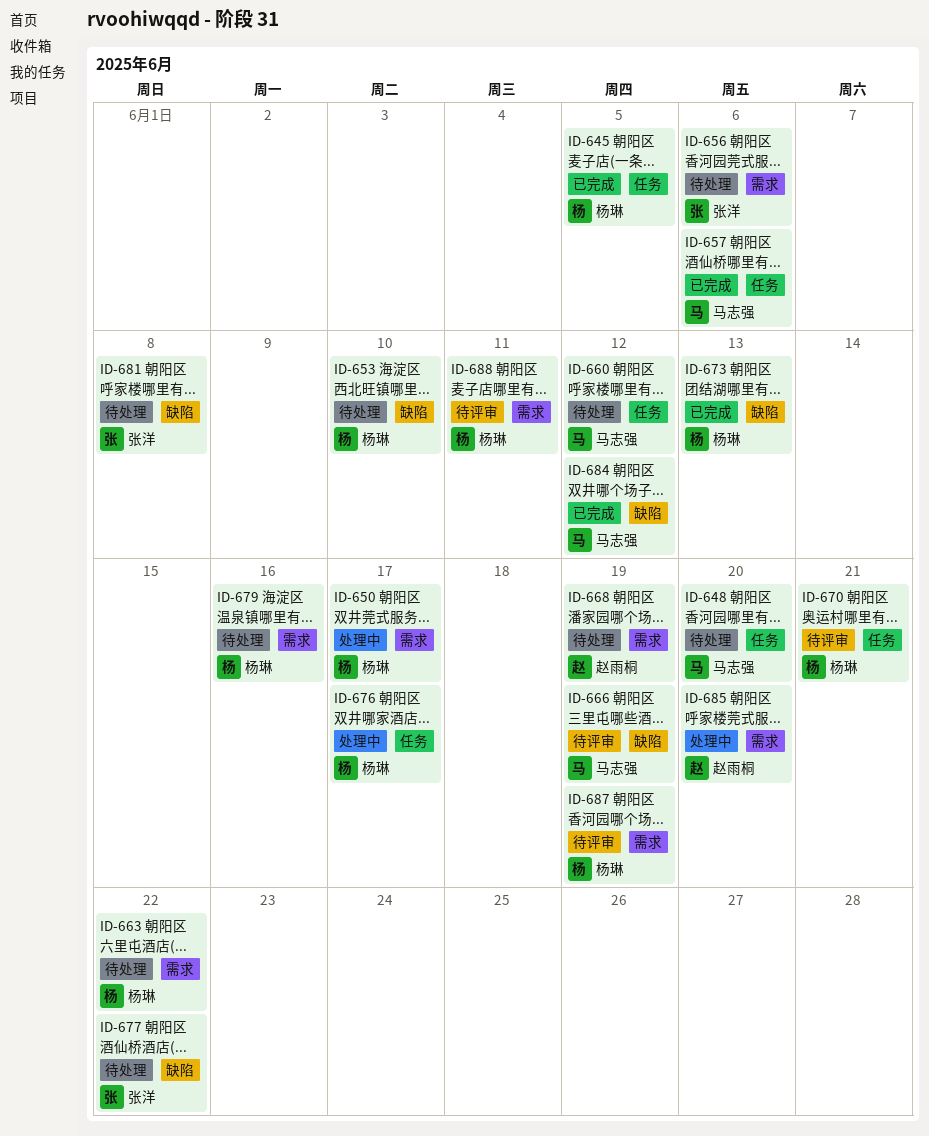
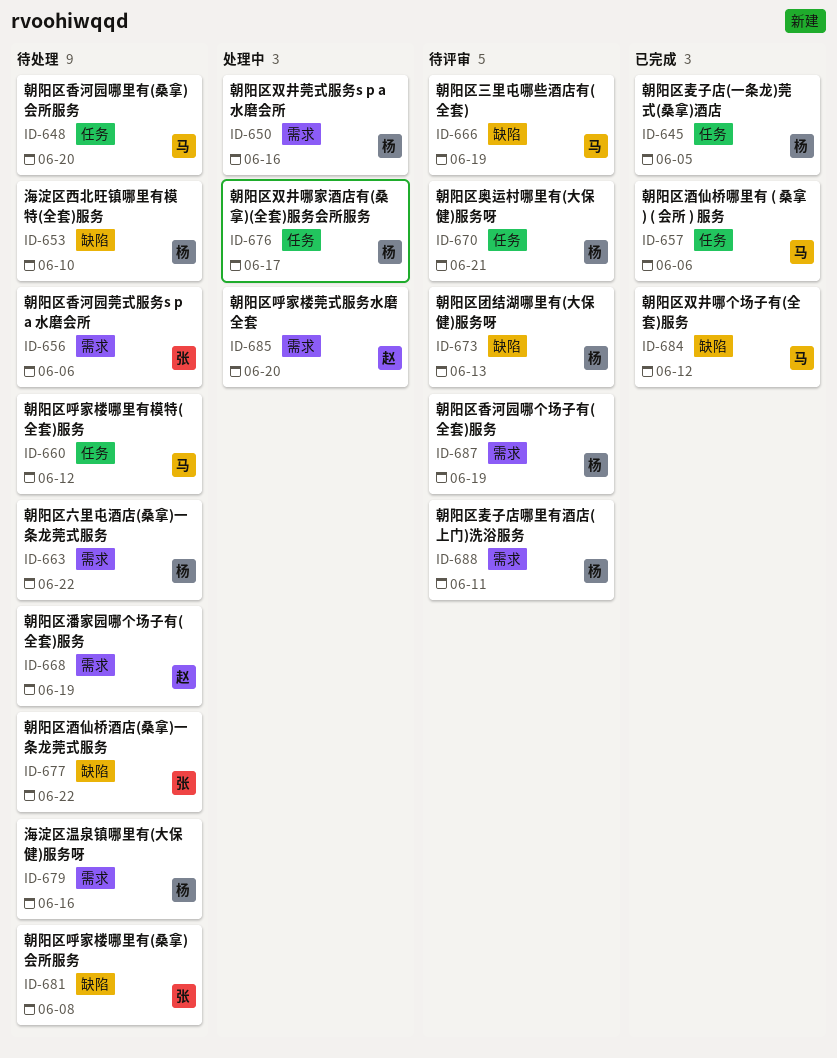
ID-650, due: Jun 17 -> Jun 16
ID-673, status: 已完成 -> 待评审

